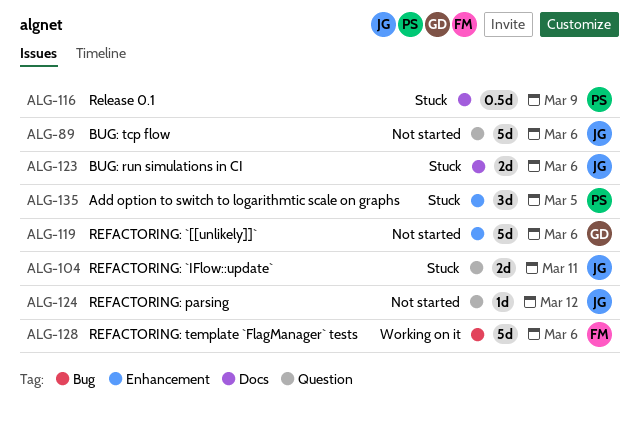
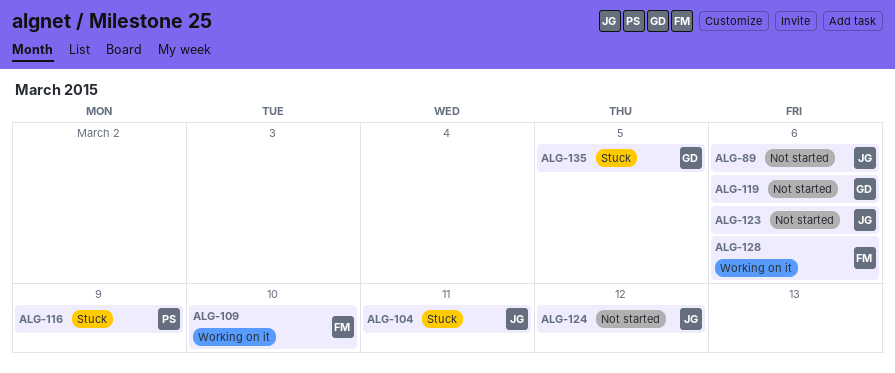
ALG-109: none -> present
ALG-123, status: Stuck -> Not started
ALG-135, owner: PS -> GD

